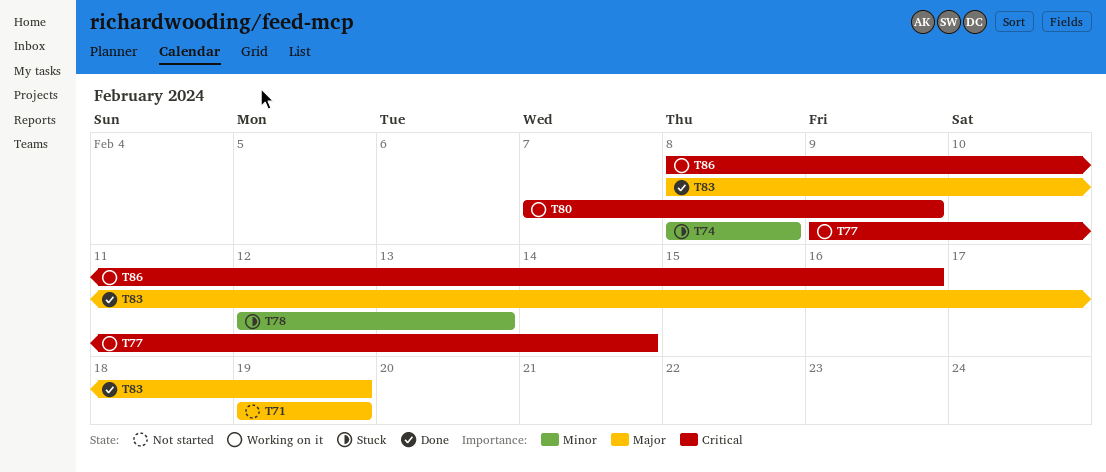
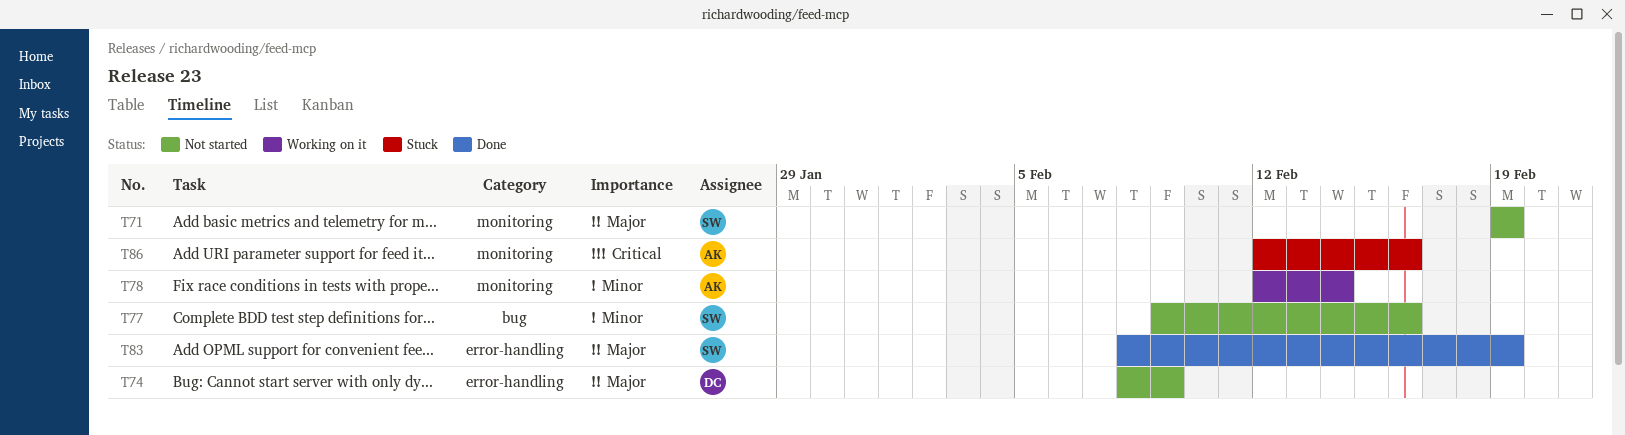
T74, status: Stuck -> Not started
T74, priority: Minor -> Major
T74, due: Feb 8 -> Feb 9
T77, status: Working on it -> Not started
T77, priority: Critical -> Minor
T77, due: Feb 14 -> Feb 16
T78, status: Stuck -> Working on it
T78, due: Feb 13 -> Feb 14
T80: present -> none
T86, status: Working on it -> Stuck
T86, start: Feb 8 -> Feb 12

